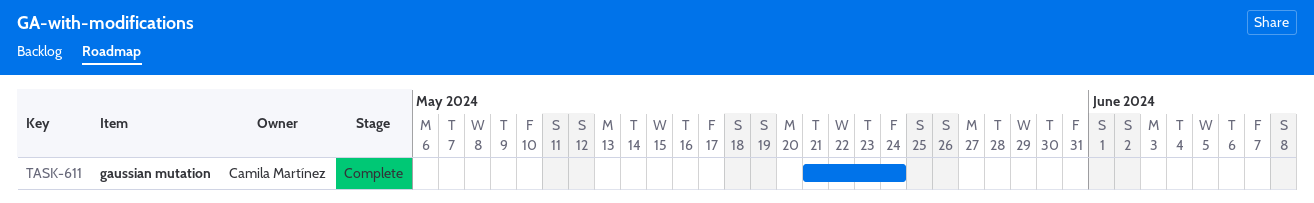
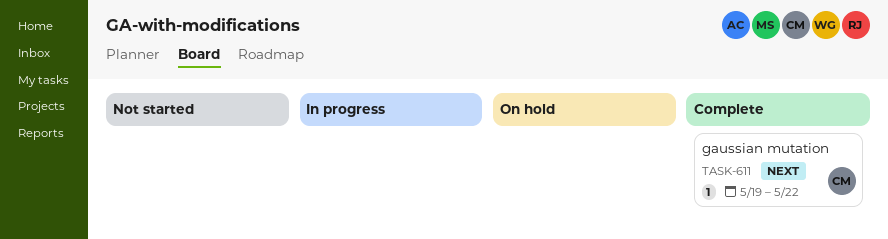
TASK-611, start: May 21 -> May 19
TASK-611, due: May 24 -> May 22

